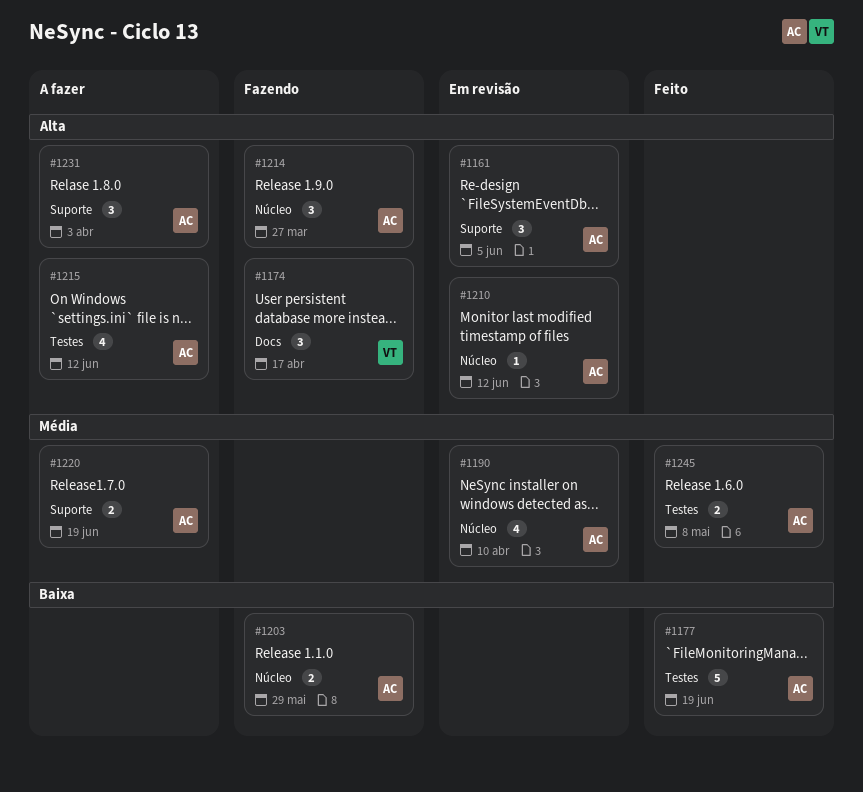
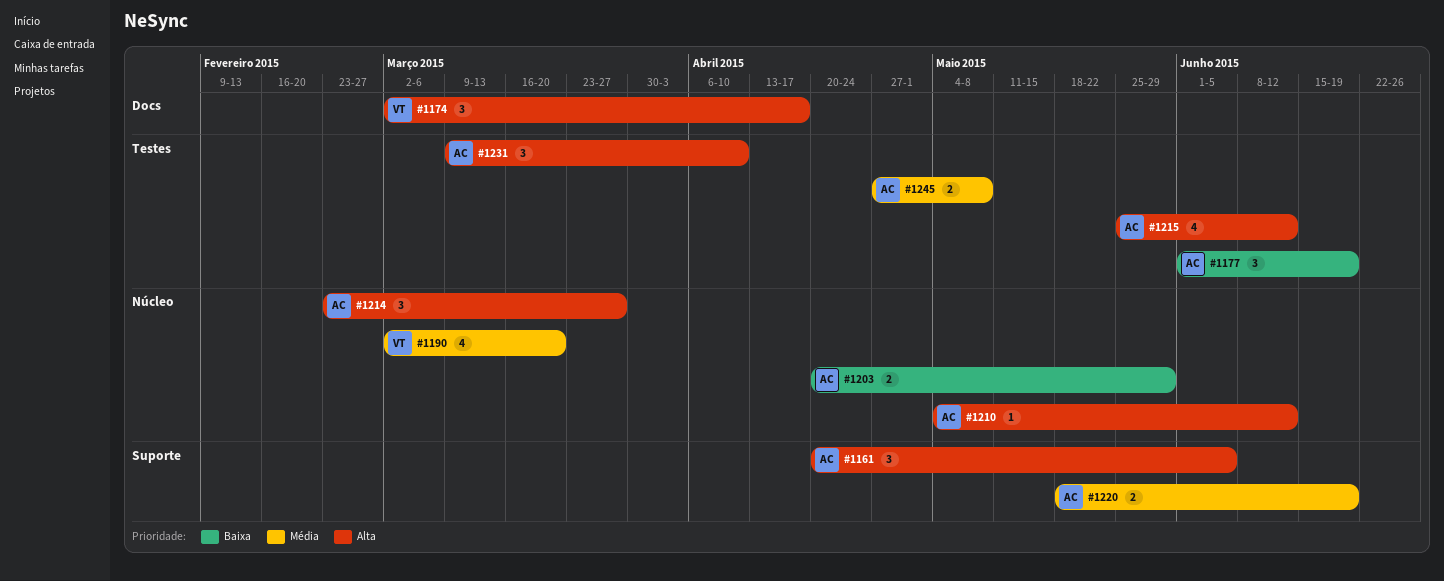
#1177, estimate: 5 -> 3
#1190, owner: AC -> VT
#1190, due: Apr 10 -> Mar 20
#1231, label: Suporte -> Testes
#1231, due: Apr 3 -> Apr 10

